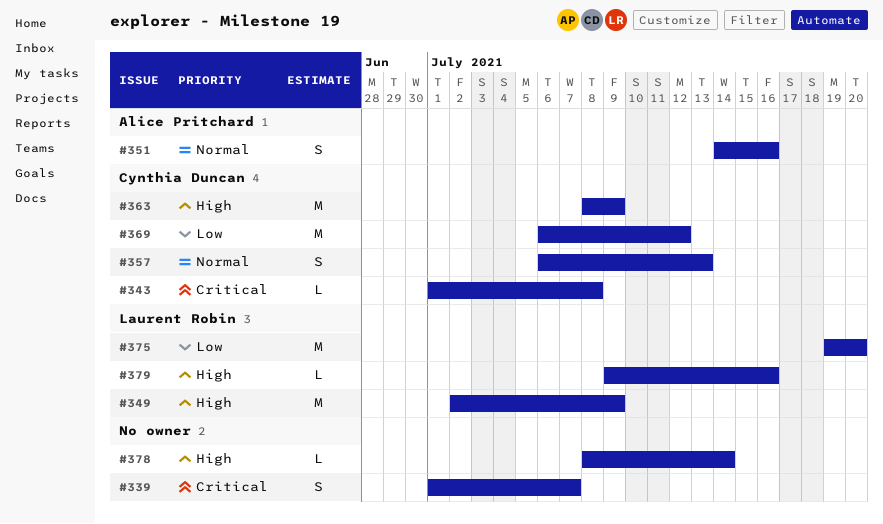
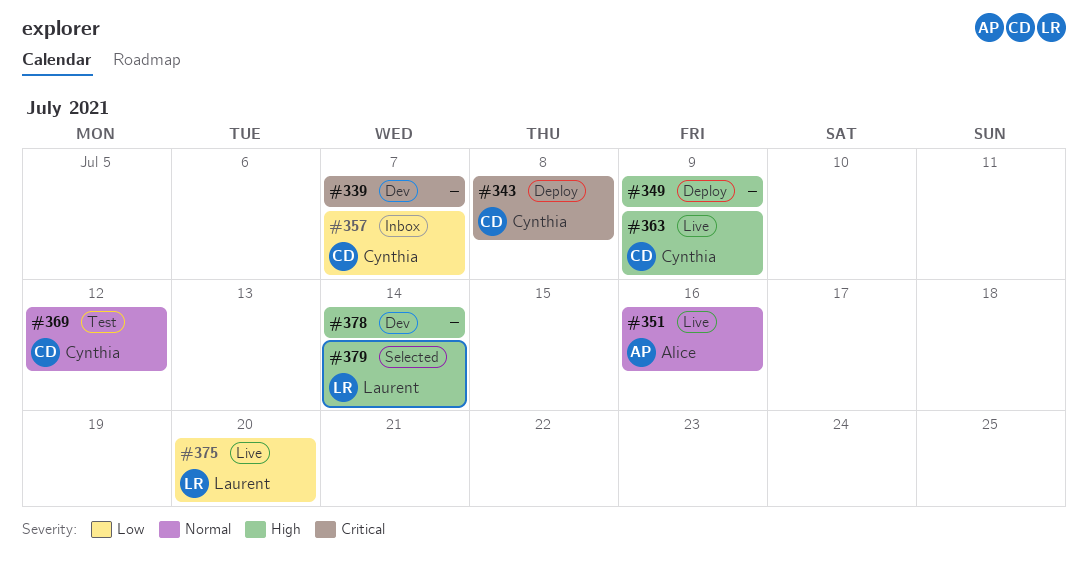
#349, owner: Laurent Robin -> none
#357, priority: Normal -> Low
#357, due: Jul 13 -> Jul 7
#369, priority: Low -> Normal
#379, due: Jul 16 -> Jul 14

